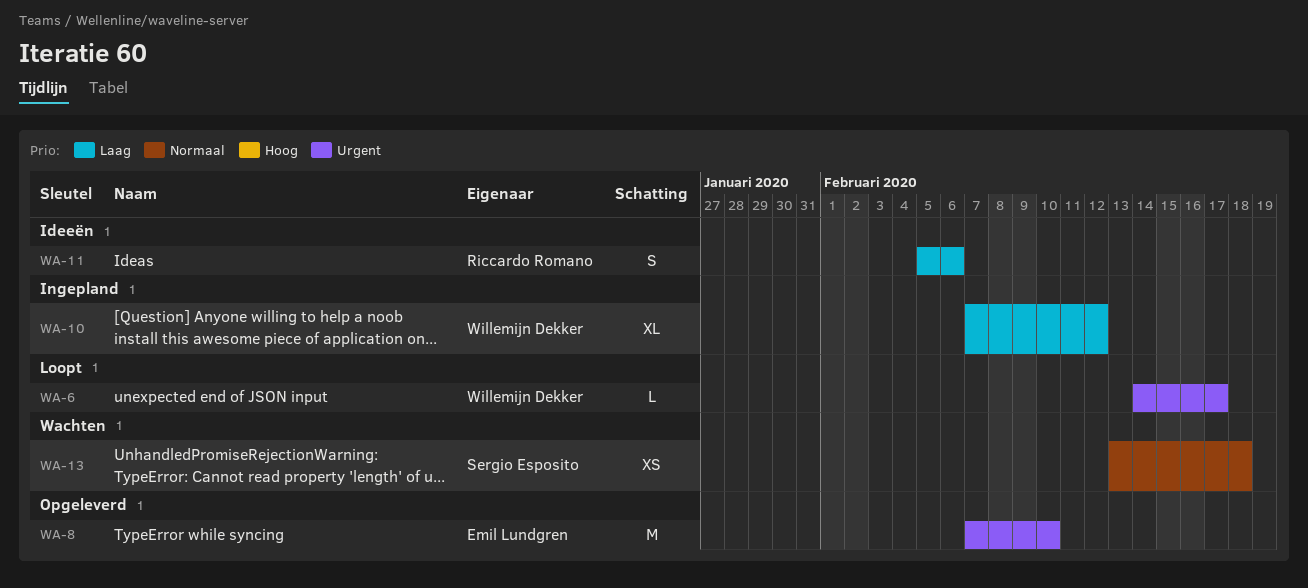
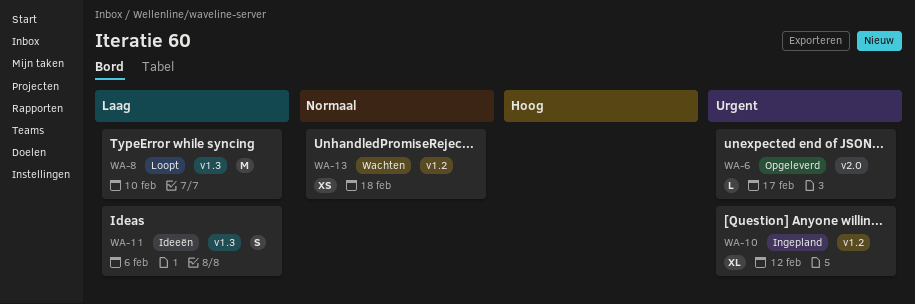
WA-6, status: Loopt -> Opgeleverd
WA-8, status: Opgeleverd -> Loopt
WA-8, priority: Urgent -> Laag
WA-10, priority: Laag -> Urgent

